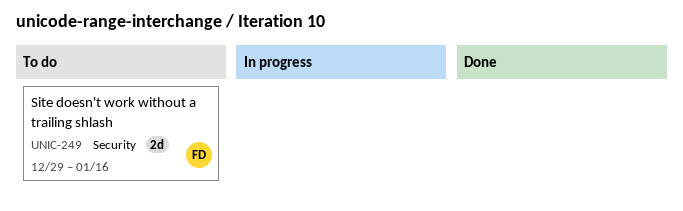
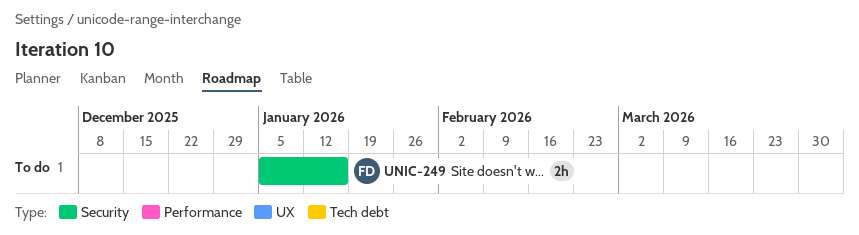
UNIC-249, estimate: 2d -> 2h
UNIC-249, start: Dec 29 -> Jan 5

